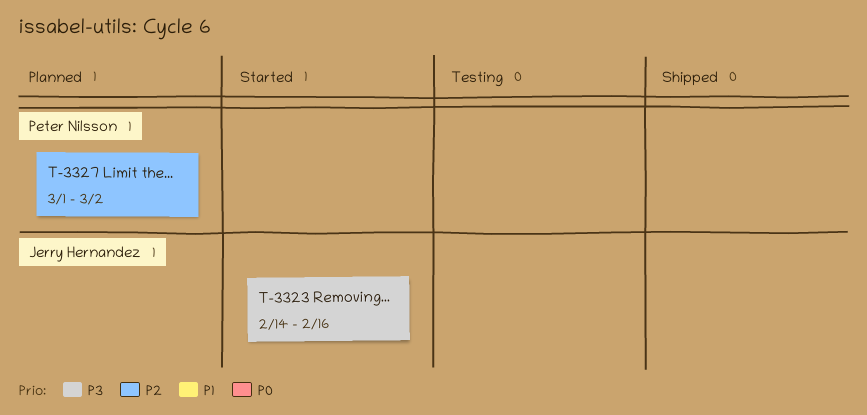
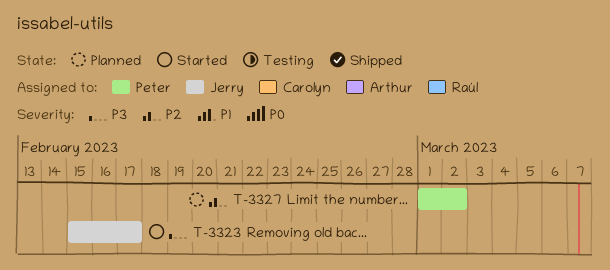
T-3323, start: Feb 14 -> Feb 15
T-3323, due: Feb 16 -> Feb 17

